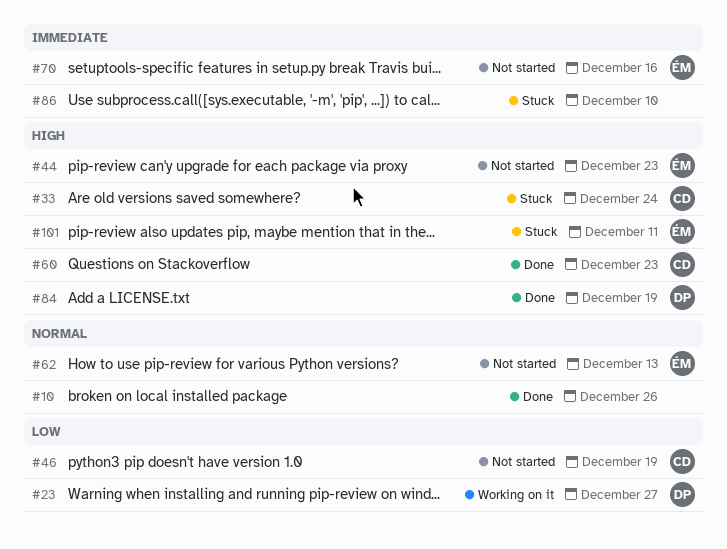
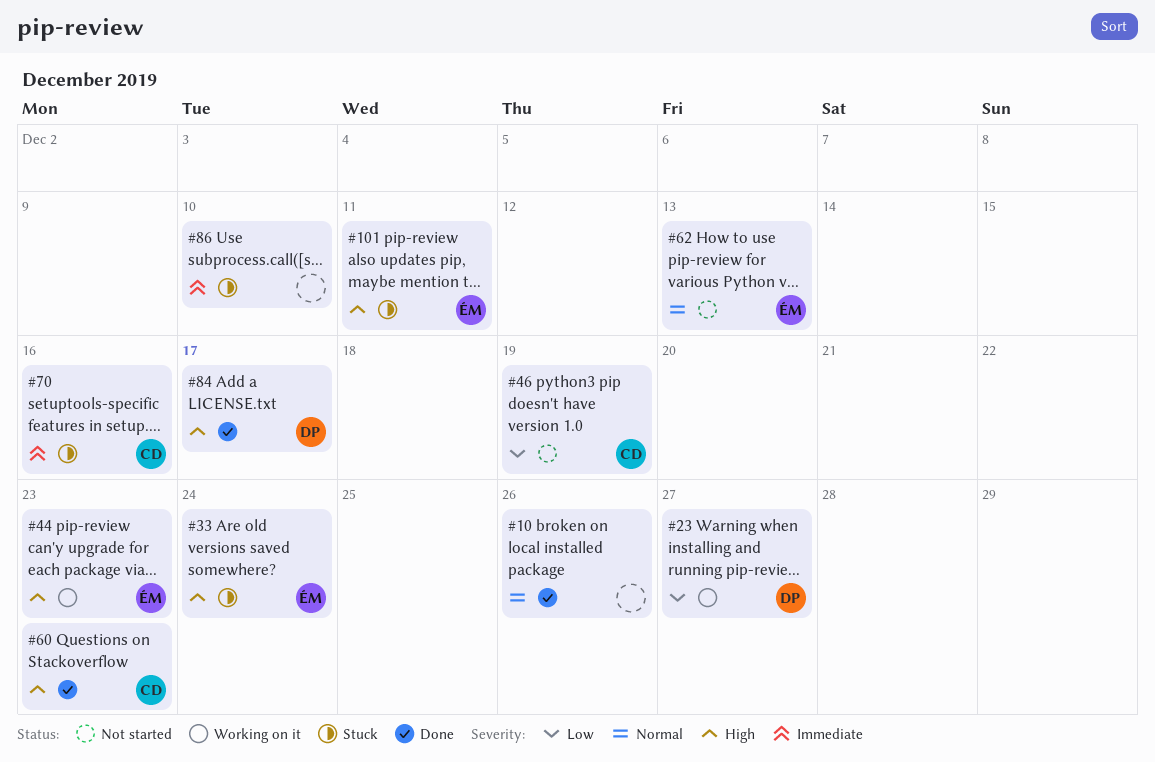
#33, owner: CD -> ÉM
#44, status: Not started -> Working on it
#70, status: Not started -> Stuck
#70, owner: ÉM -> CD
#84, due: Dec 19 -> Dec 17

